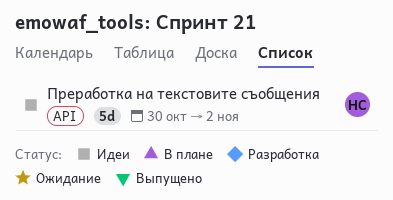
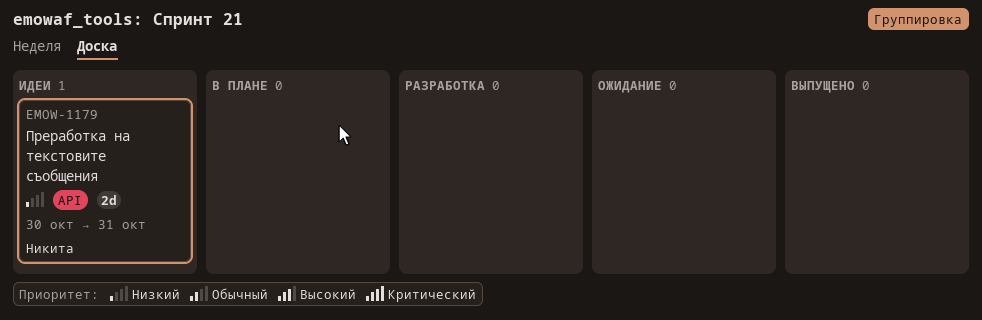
Преработка на текстовите съобщения, estimate: 5d -> 2d
Преработка на текстовите съобщения, due: Nov 2 -> Oct 31

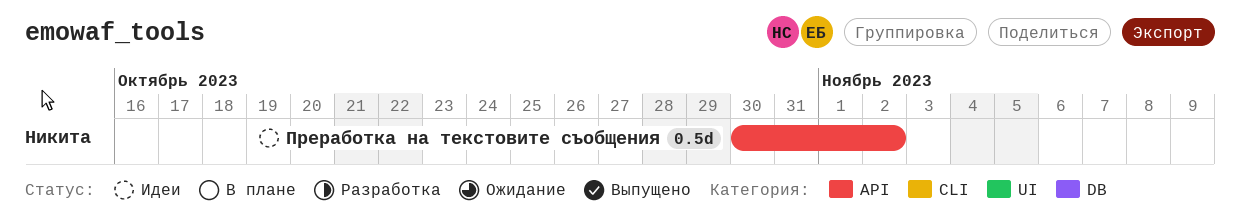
Преработка на текстовите съобщения, estimate: 2d -> 0.5d
Преработка на текстовите съобщения, due: Oct 31 -> Nov 2

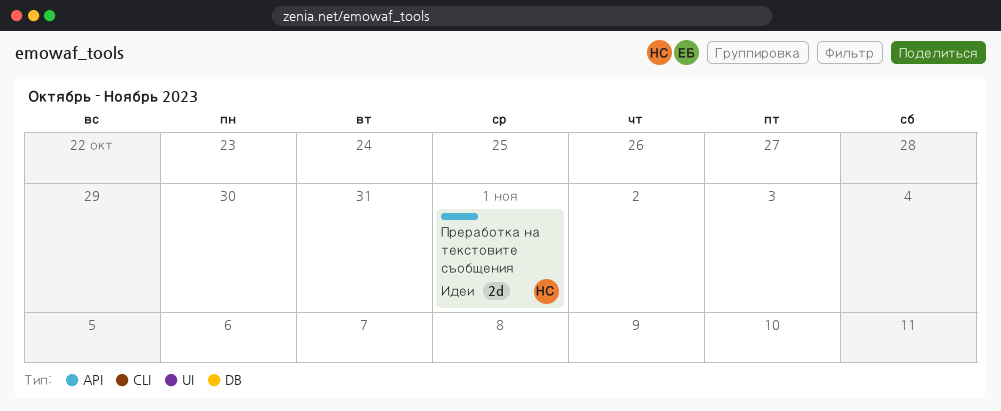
Преработка на текстовите съобщения, estimate: 0.5d -> 2d
Преработка на текстовите съобщения, due: Nov 2 -> Nov 1

